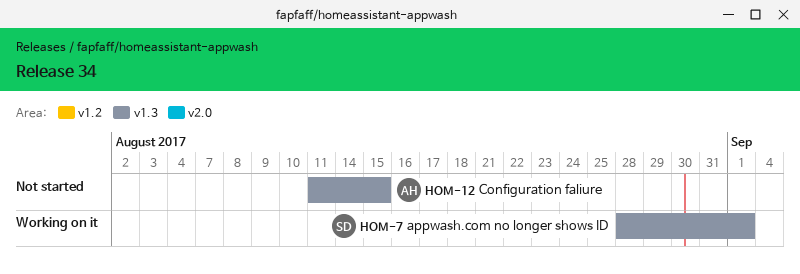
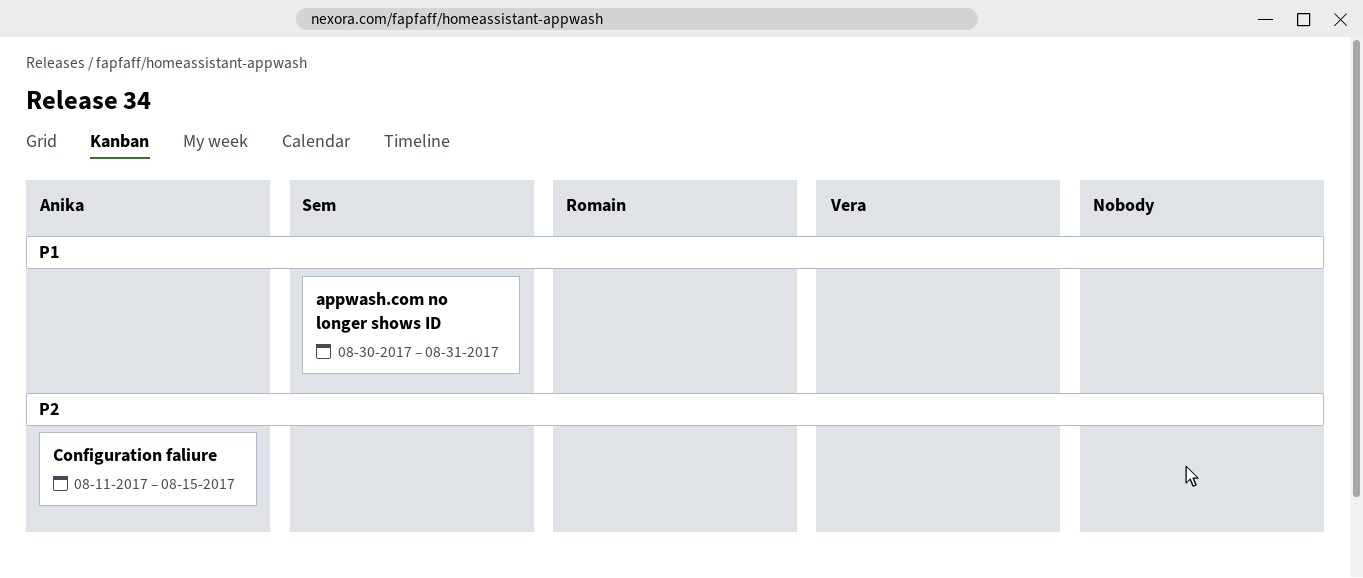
appwash.com no longer shows ID, start: Aug 28 -> Aug 30
appwash.com no longer shows ID, due: Sep 1 -> Aug 31

